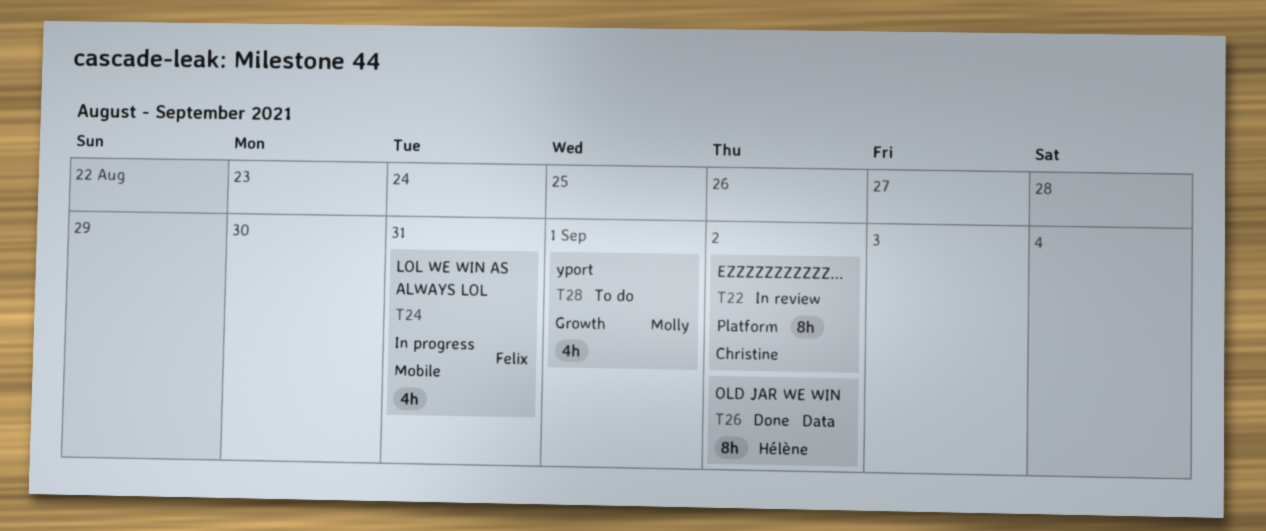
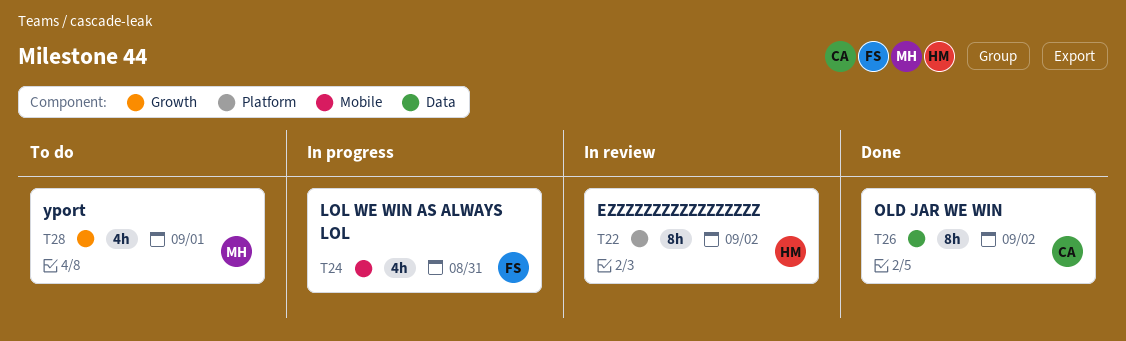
T22, owner: Christine -> Hélène
T26, owner: Hélène -> Christine

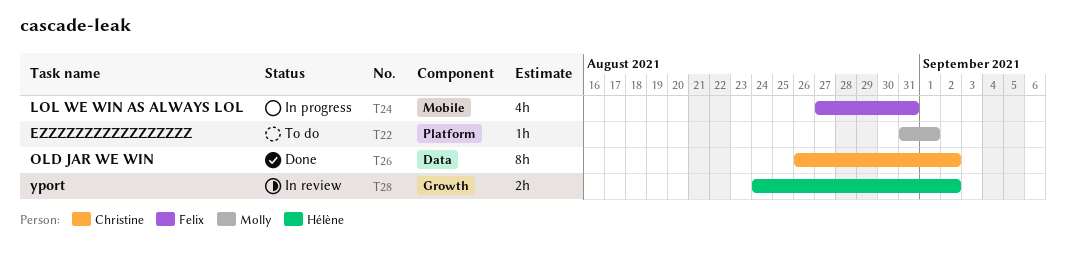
T22, status: In review -> To do
T22, owner: Hélène -> Molly
T22, estimate: 8h -> 1h
T22, due: Sep 2 -> Sep 1
T28, status: To do -> In review
T28, owner: Molly -> Hélène
T28, estimate: 4h -> 2h
T28, due: Sep 1 -> Sep 2

